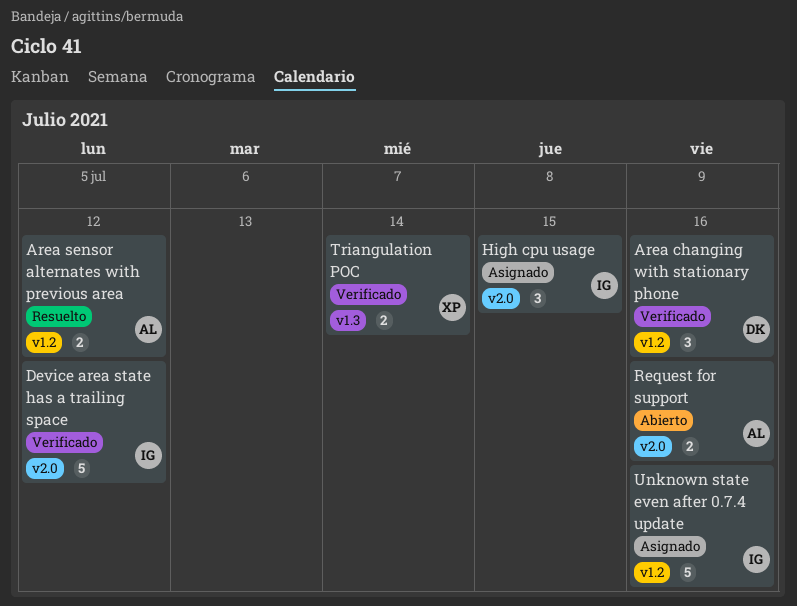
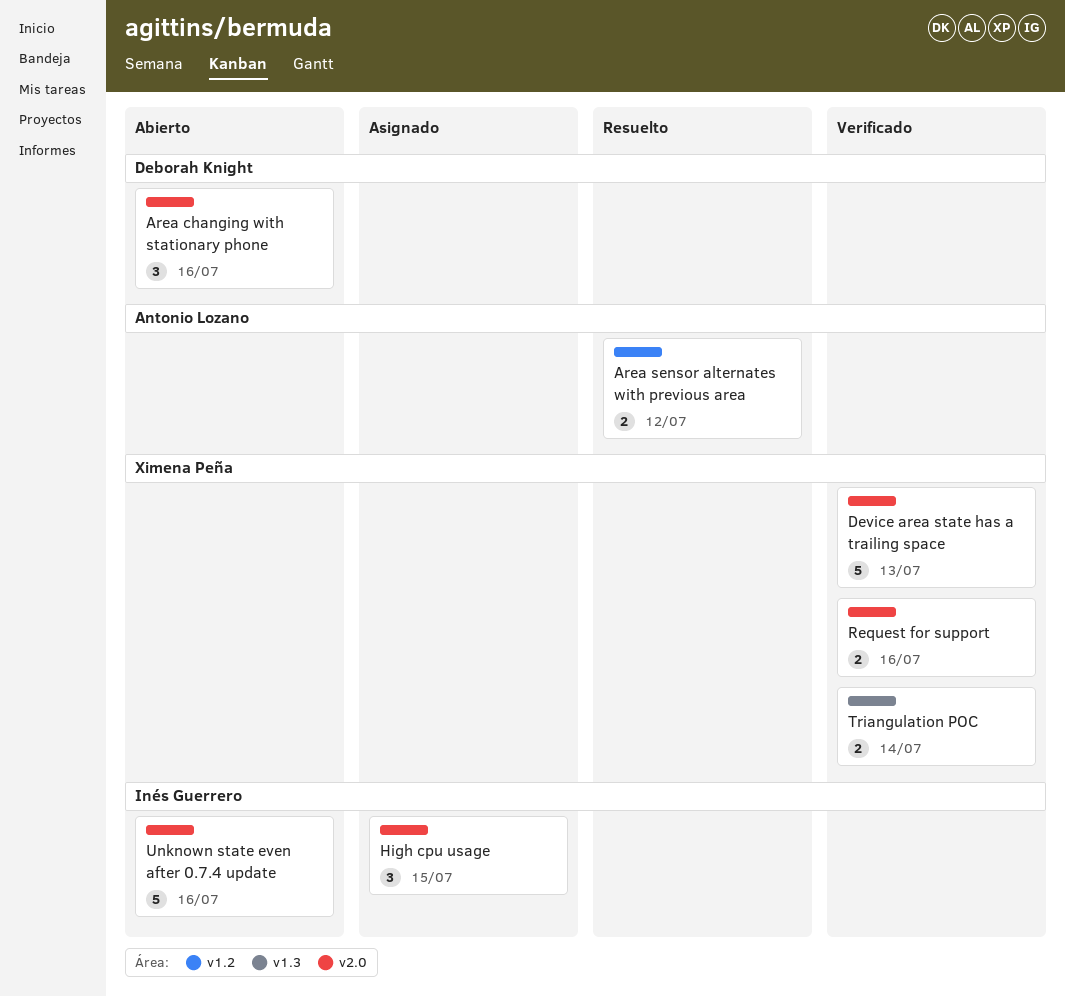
Area changing with stationary phone, status: Verificado -> Abierto
Area changing with stationary phone, label: v1.2 -> v2.0
Device area state has a trailing space, owner: Inés Guerrero -> Ximena Peña
Device area state has a trailing space, due: Jul 12 -> Jul 13
Request for support, status: Abierto -> Verificado
Request for support, owner: Antonio Lozano -> Ximena Peña
Unknown state even after 0.7.4 update, status: Asignado -> Abierto
Unknown state even after 0.7.4 update, label: v1.2 -> v2.0

